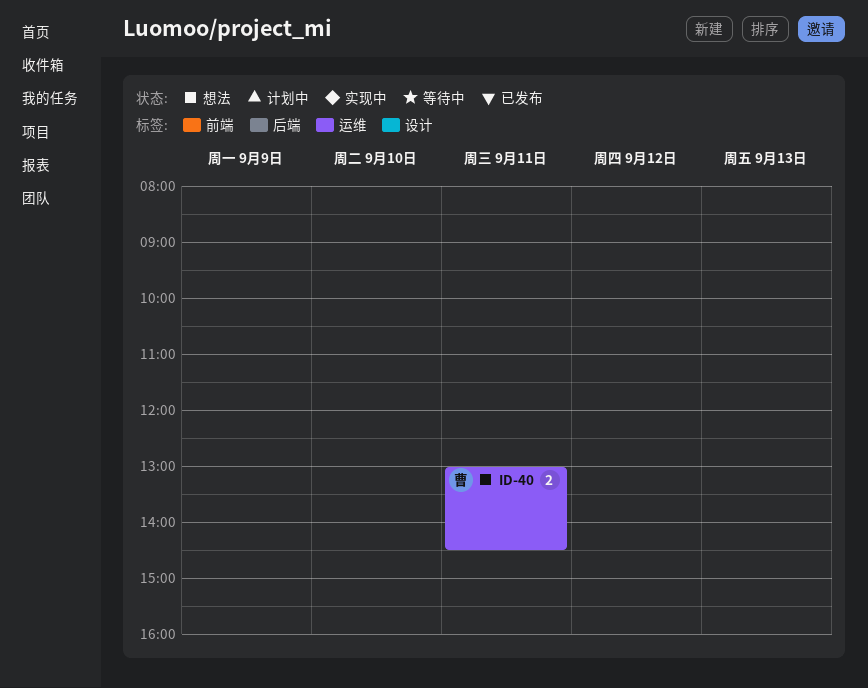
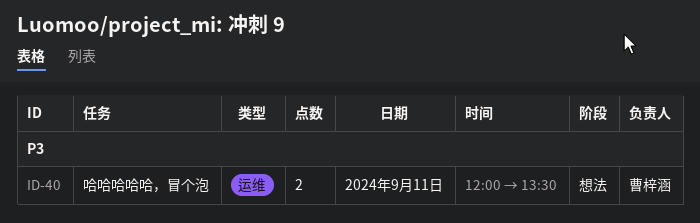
ID-40, begins: 13:00 -> 12:00
ID-40, ends: 14:30 -> 13:30

